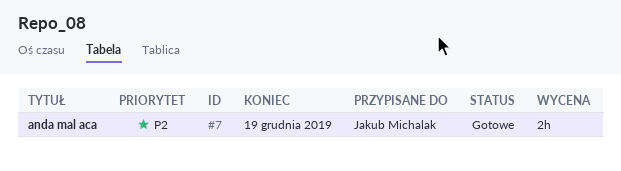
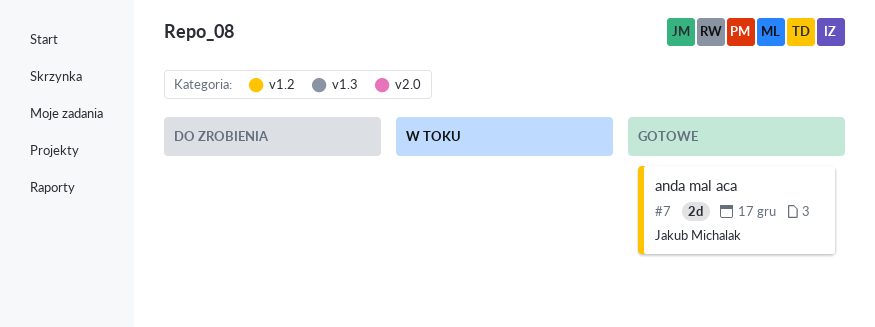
#7, estimate: 2h -> 2d
#7, due: Dec 19 -> Dec 17

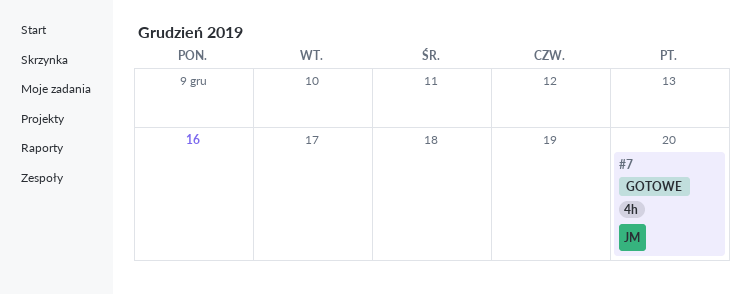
#7, estimate: 2d -> 4h
#7, due: Dec 17 -> Dec 20

